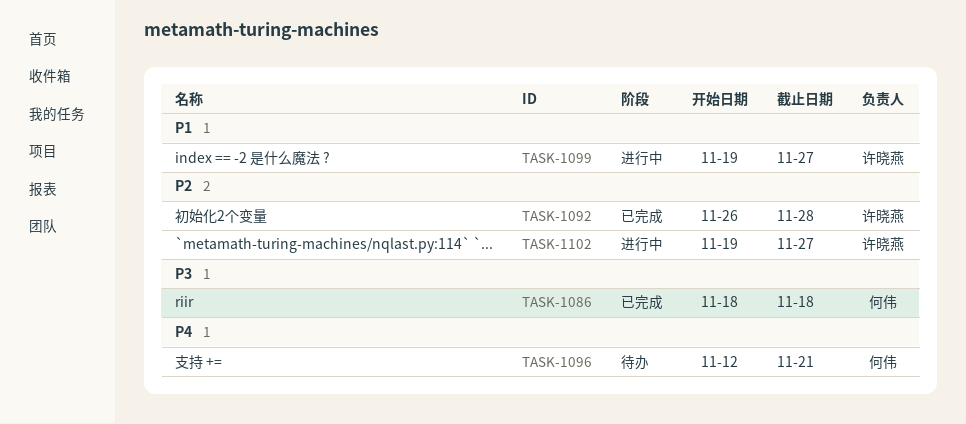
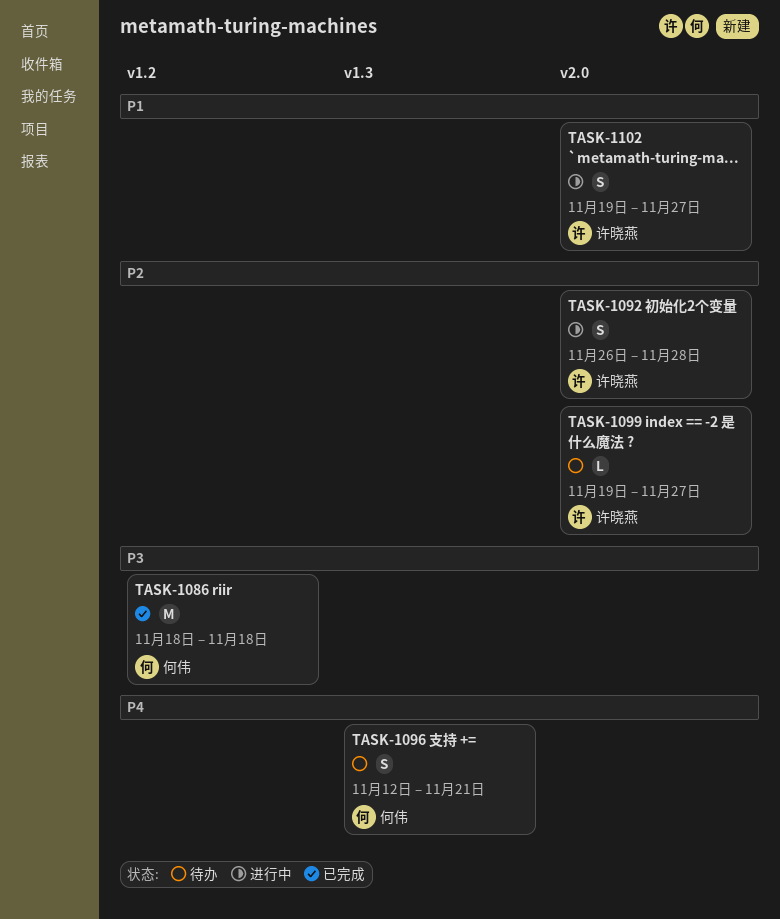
TASK-1092, status: 已完成 -> 进行中
TASK-1099, status: 进行中 -> 待办
TASK-1099, priority: P1 -> P2
TASK-1102, priority: P2 -> P1

